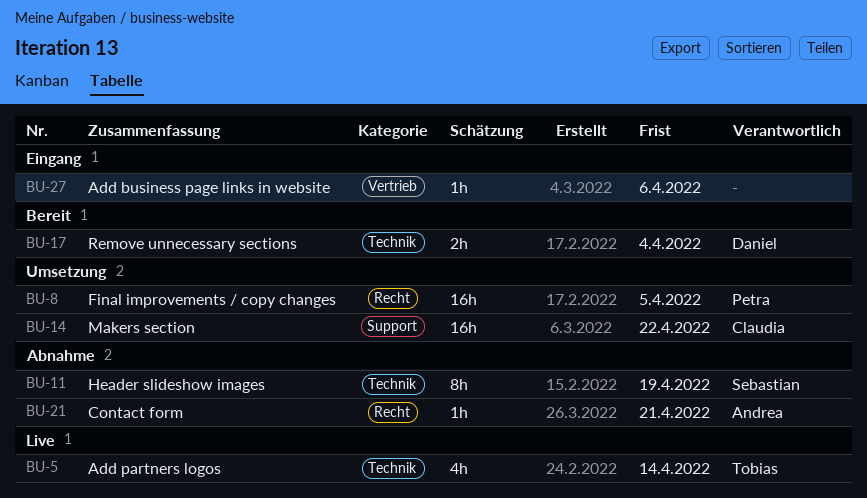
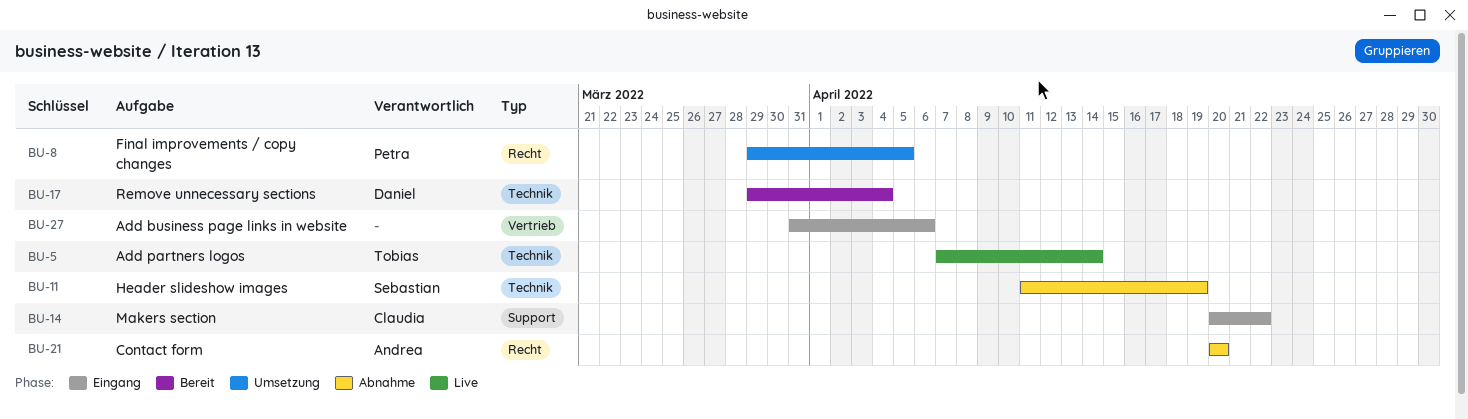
BU-14, status: Umsetzung -> Eingang
BU-21, due: Apr 21 -> Apr 20

